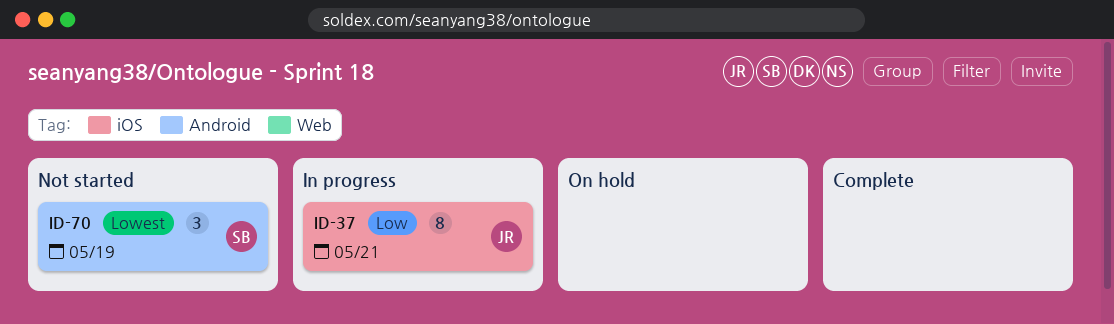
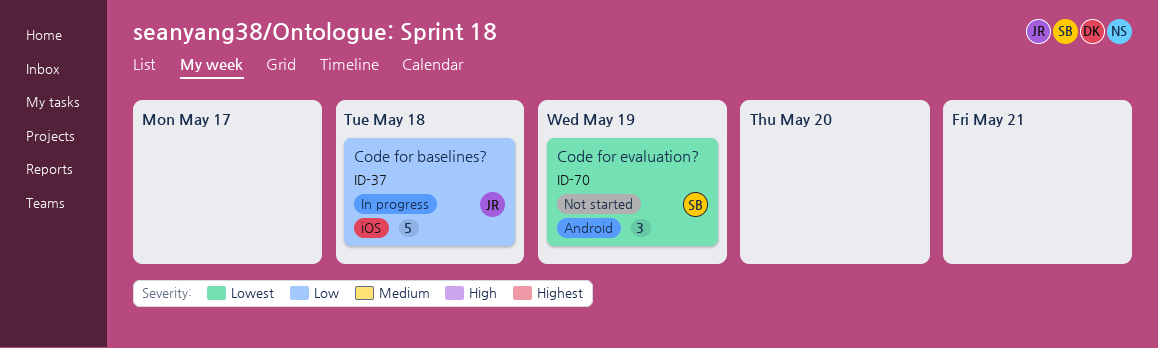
ID-37, estimate: 8 -> 5
ID-37, due: May 21 -> May 18

